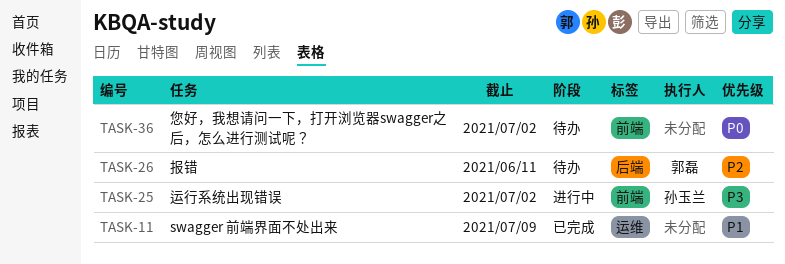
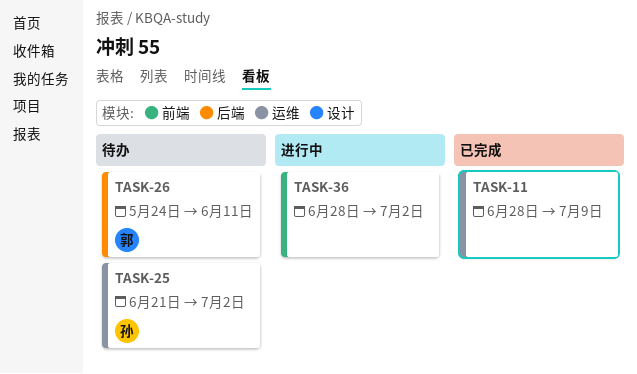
TASK-25, status: 进行中 -> 待办
TASK-25, label: 前端 -> 运维
TASK-36, status: 待办 -> 进行中

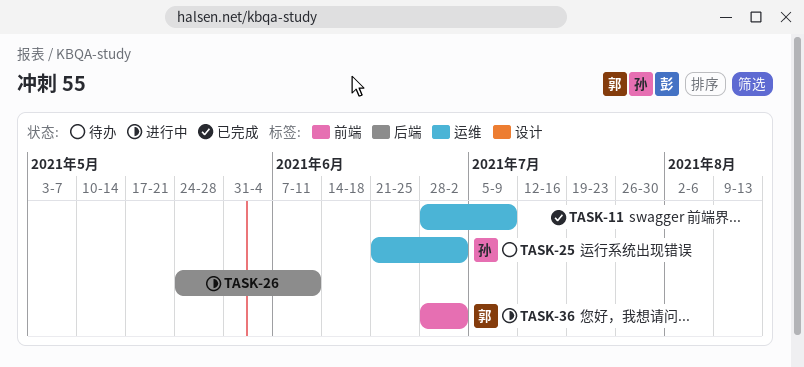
TASK-26, status: 待办 -> 进行中
TASK-26, owner: 郭 -> none
TASK-36, owner: none -> 郭

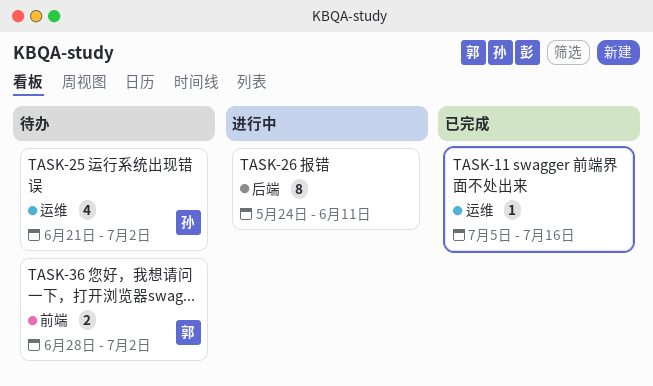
TASK-11, start: Jun 28 -> Jul 5
TASK-11, due: Jul 9 -> Jul 16
TASK-36, status: 进行中 -> 待办

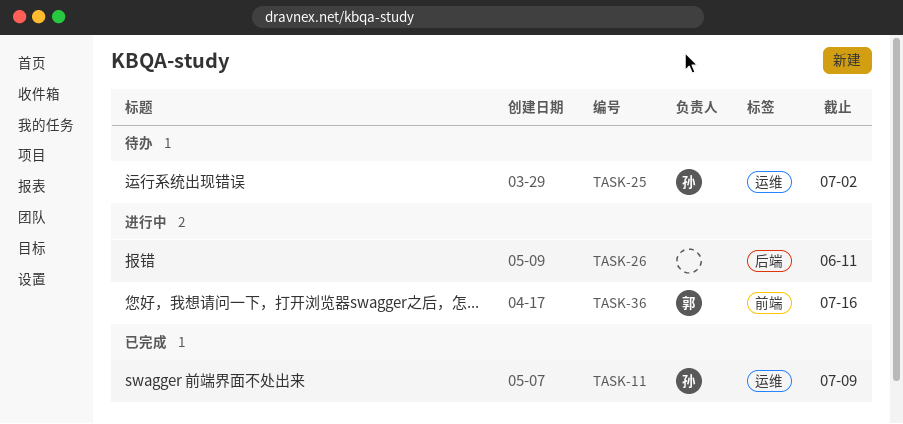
TASK-11, owner: none -> 孙
TASK-11, due: Jul 16 -> Jul 9
TASK-36, status: 待办 -> 进行中
TASK-36, due: Jul 2 -> Jul 16

